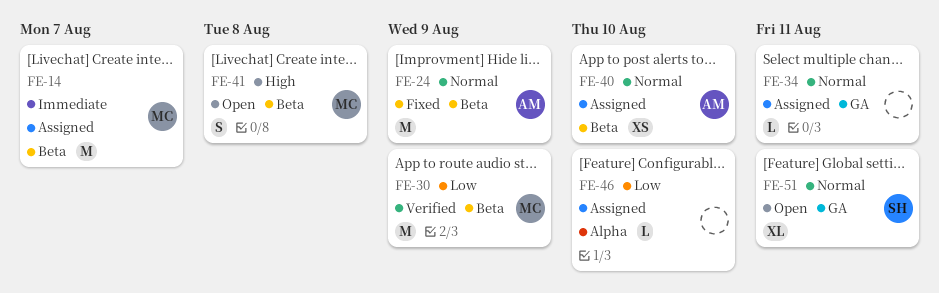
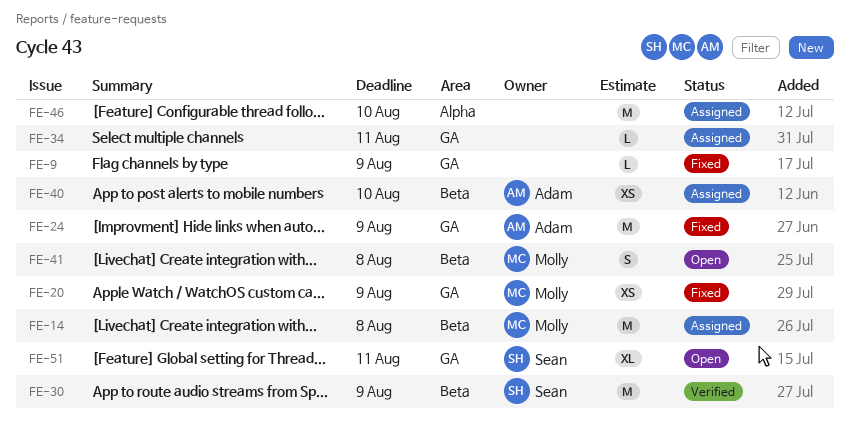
FE-9: none -> present
FE-14, due: Aug 7 -> Aug 8
FE-20: none -> present
FE-24, label: Beta -> GA
FE-30, owner: Molly -> Sean
FE-46, estimate: L -> M

